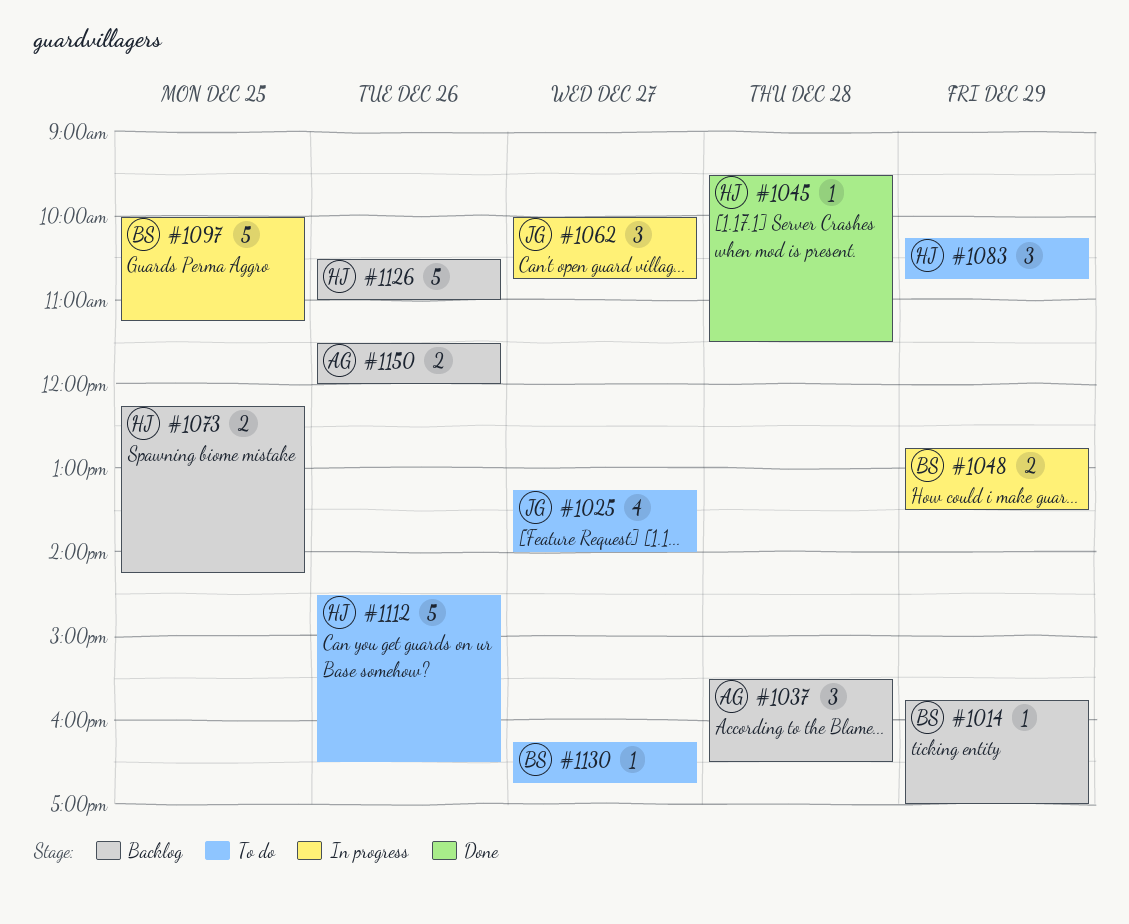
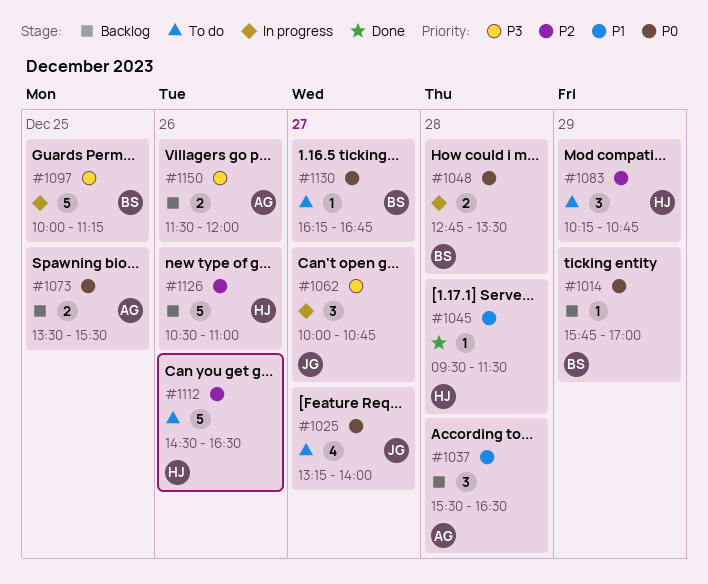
#1048, day: Dec 29 -> Dec 28
#1073, owner: HJ -> AG
#1073, begins: 12:15 -> 13:30
#1073, ends: 14:15 -> 15:30

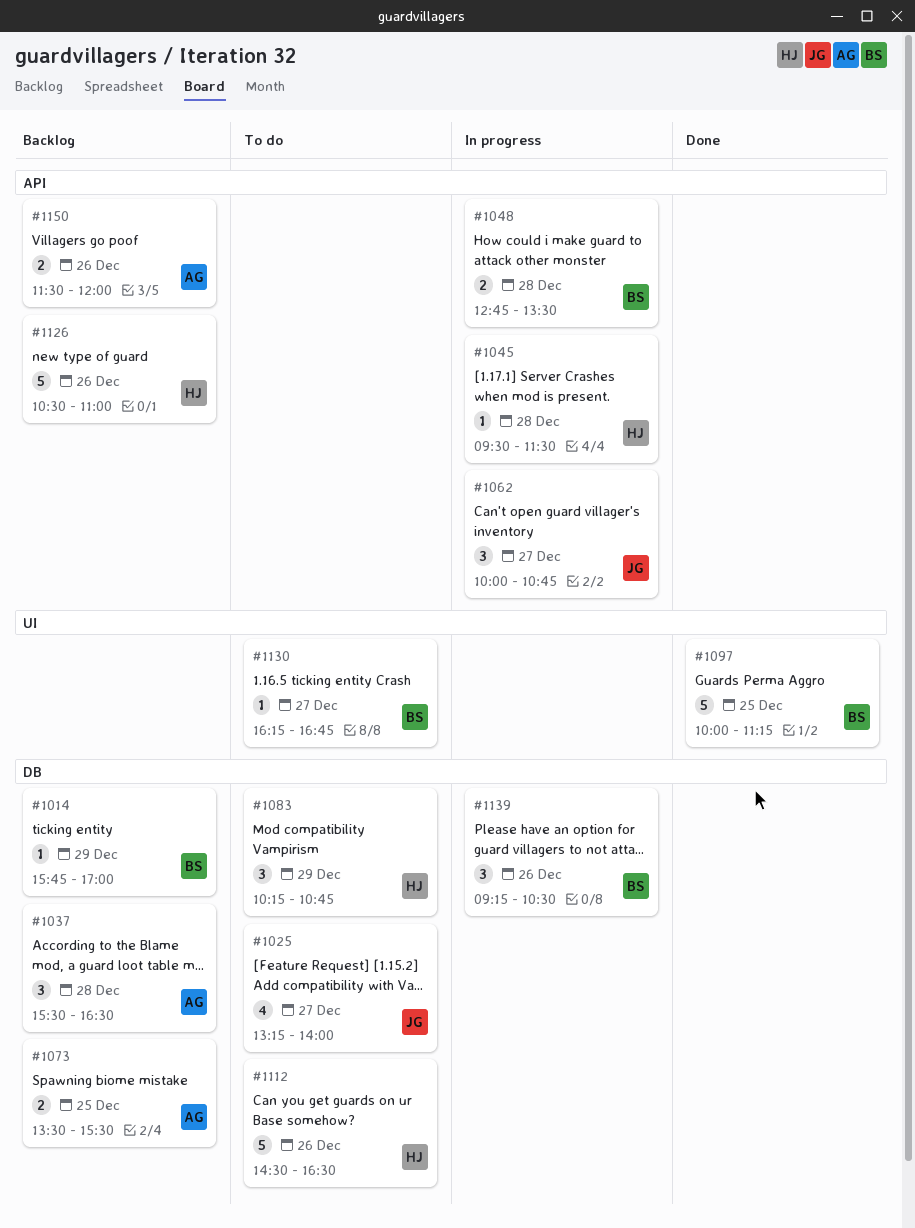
#1045, status: Done -> In progress
#1097, status: In progress -> Done
#1139: none -> present

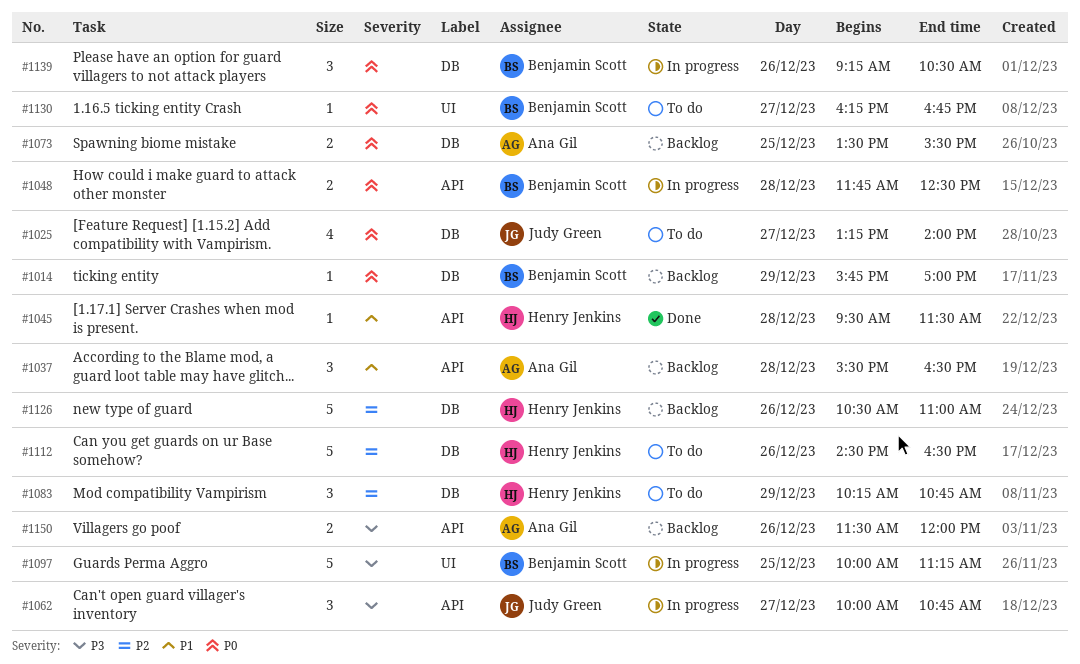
#1037, label: DB -> API
#1045, status: In progress -> Done
#1048, begins: 12:45 -> 11:45
#1048, ends: 13:30 -> 12:30
#1097, status: Done -> In progress
#1126, label: API -> DB

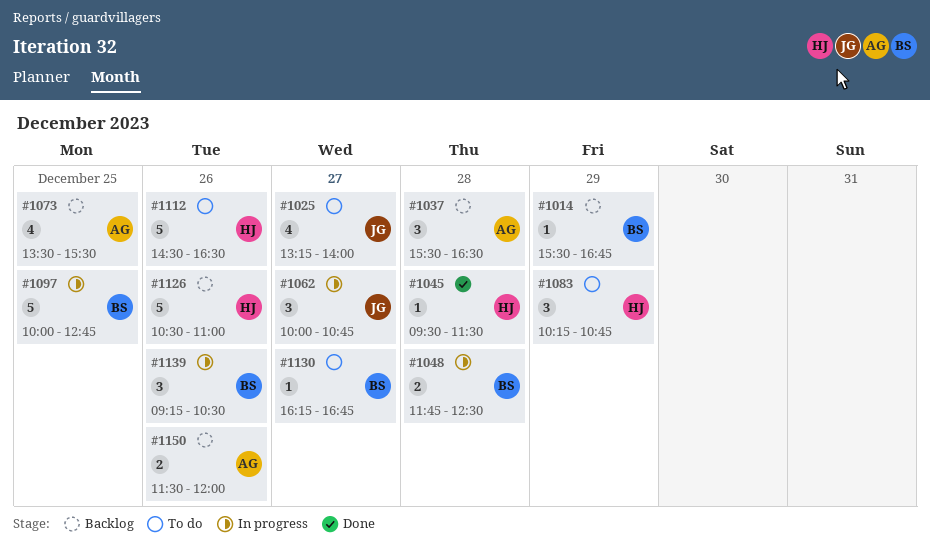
#1014, begins: 15:45 -> 15:30
#1014, ends: 17:00 -> 16:45
#1073, estimate: 2 -> 4
#1097, ends: 11:15 -> 12:45

